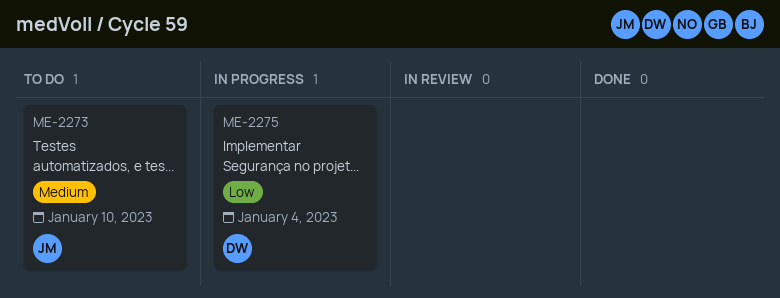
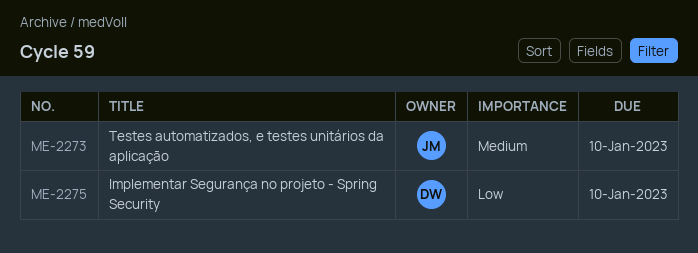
ME-2275, due: Jan 4 -> Jan 10

